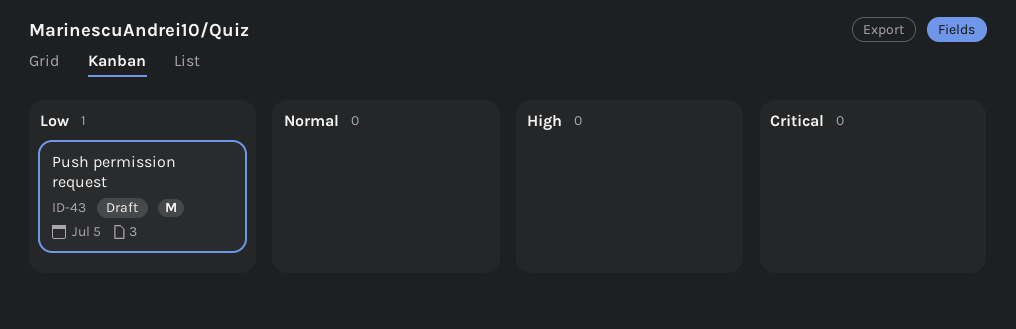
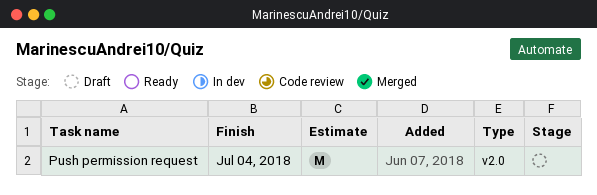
Push permission request, due: Jul 5 -> Jul 4

